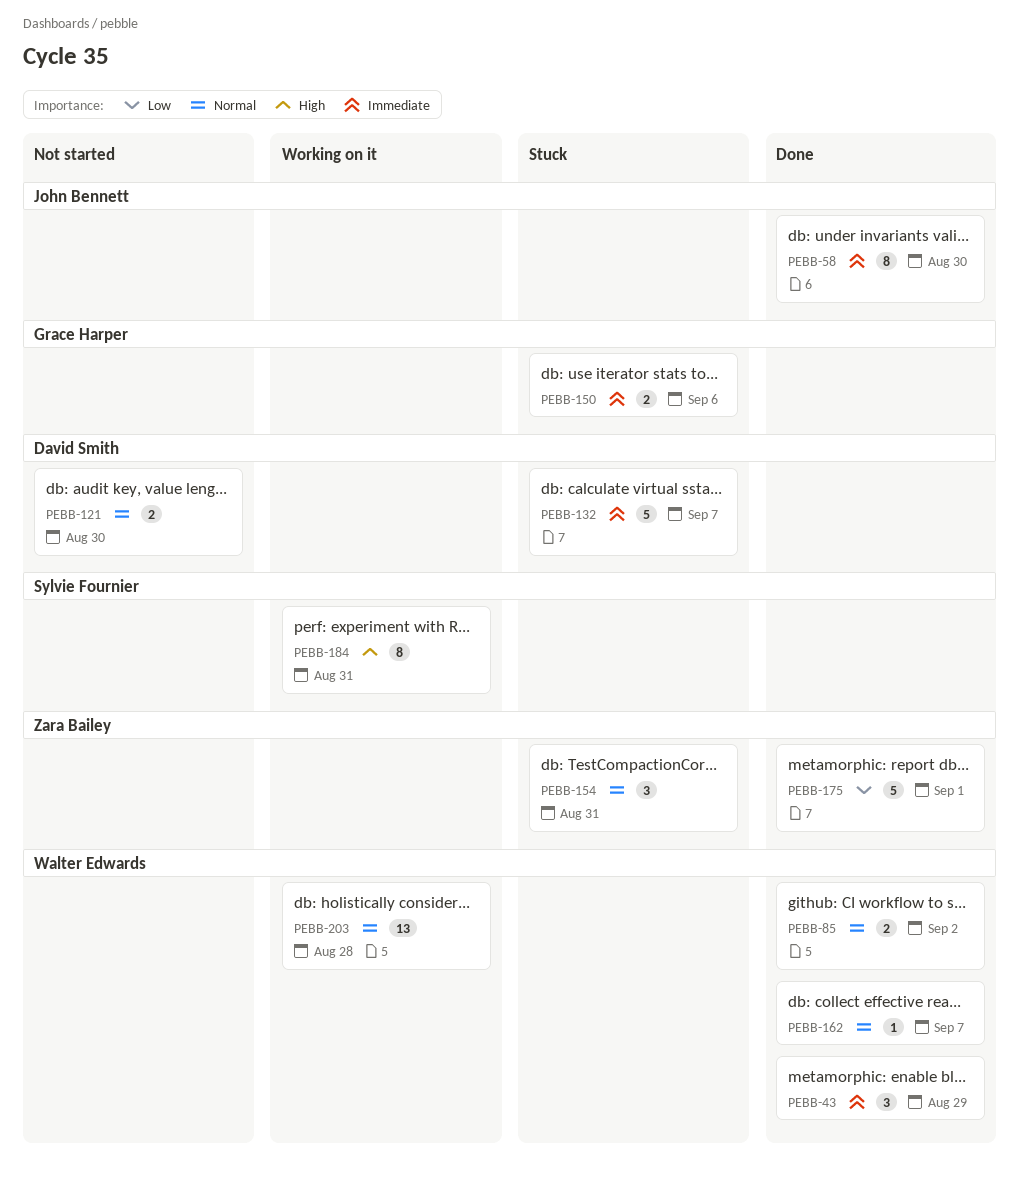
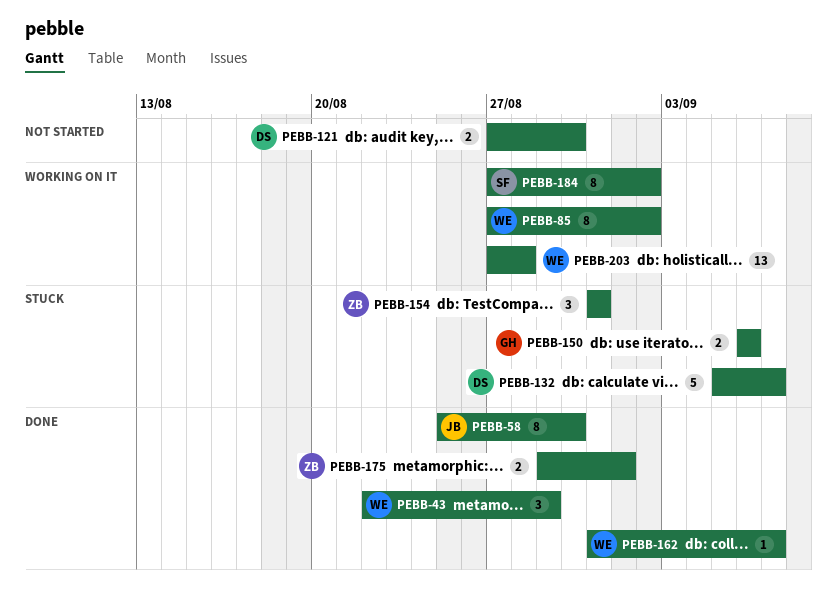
PEBB-85, status: Done -> Working on it
PEBB-85, estimate: 2 -> 8
PEBB-175, estimate: 5 -> 2
PEBB-184, due: Aug 31 -> Sep 2

